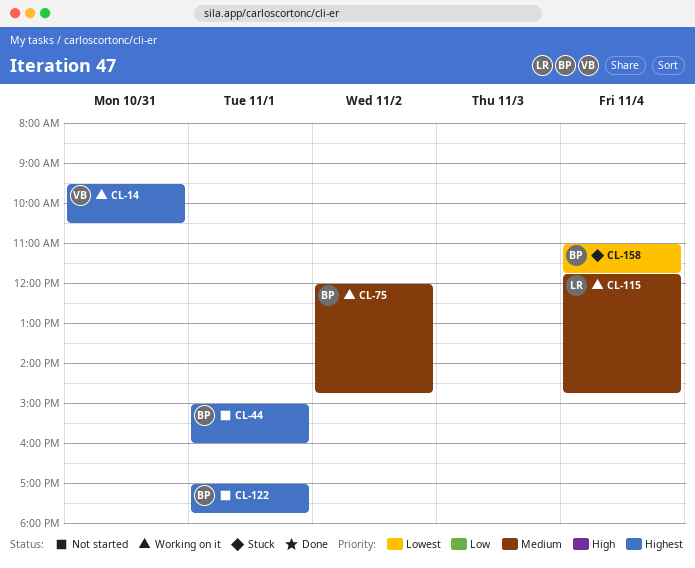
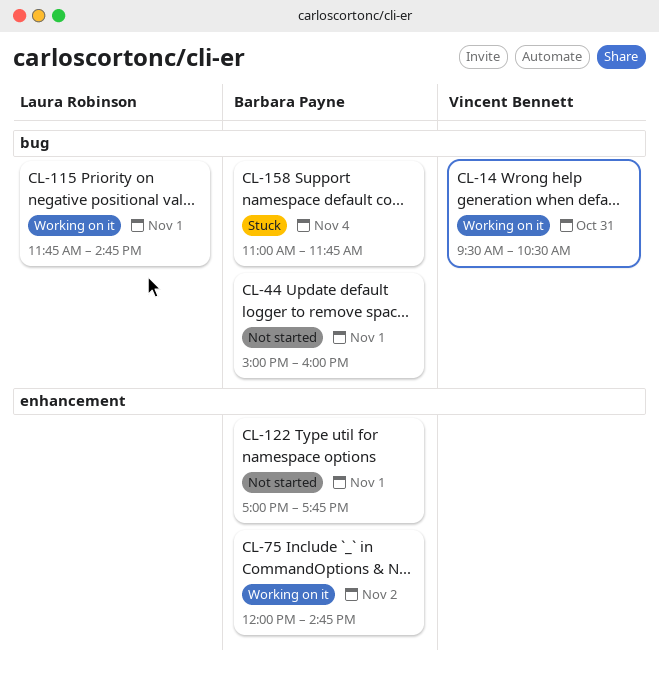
CL-115, day: Nov 4 -> Nov 1

